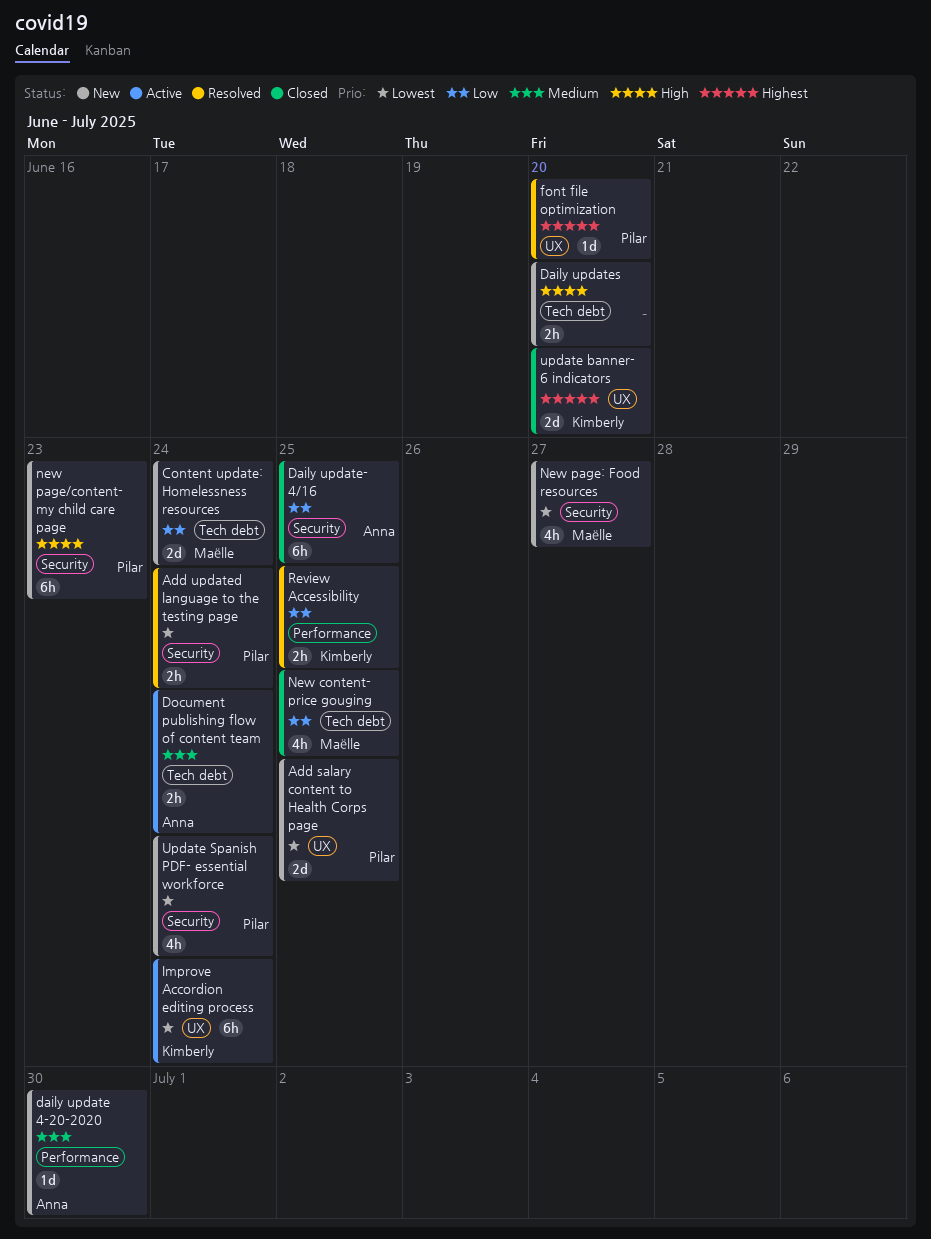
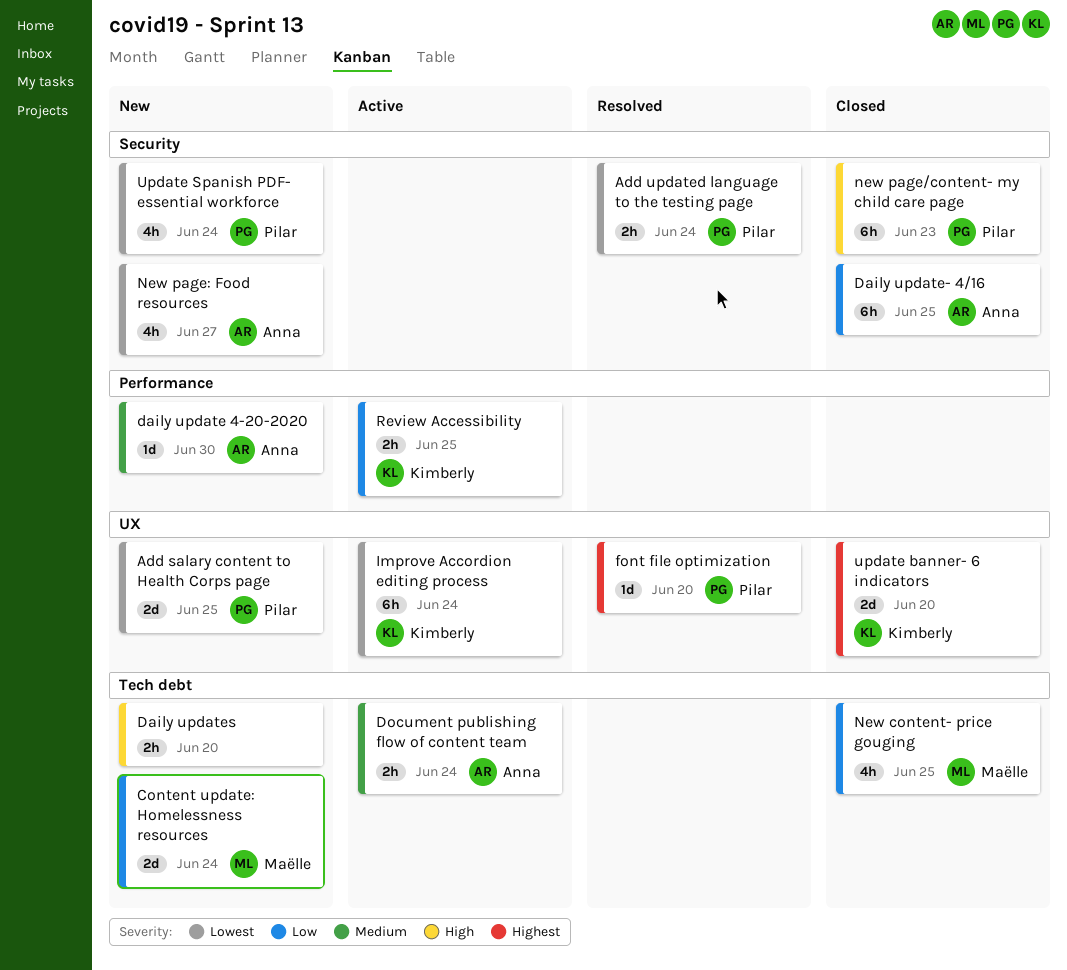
new page/content- my child care page, status: New -> Closed
New page: Food resources, owner: Maëlle -> Anna
Review Accessibility, status: Resolved -> Active

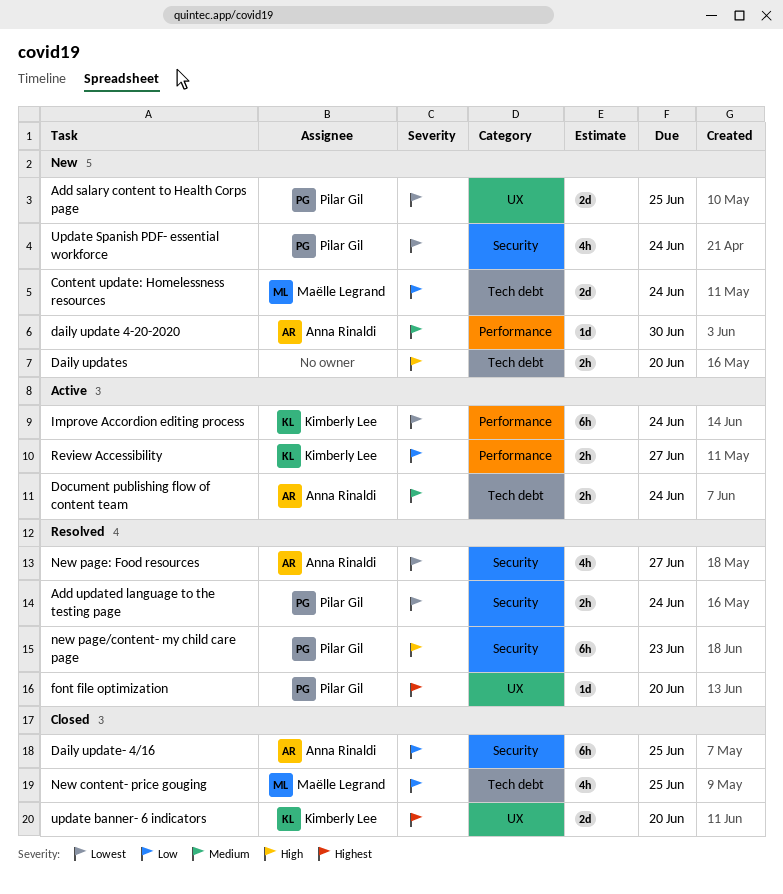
Improve Accordion editing process, label: UX -> Performance
new page/content- my child care page, status: Closed -> Resolved
New page: Food resources, status: New -> Resolved
Review Accessibility, due: Jun 25 -> Jun 27

